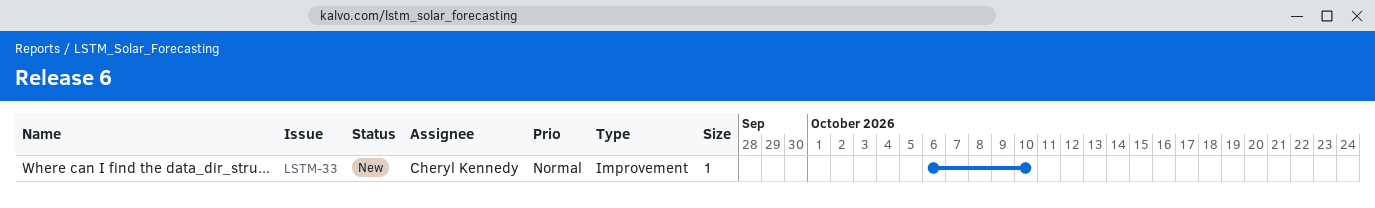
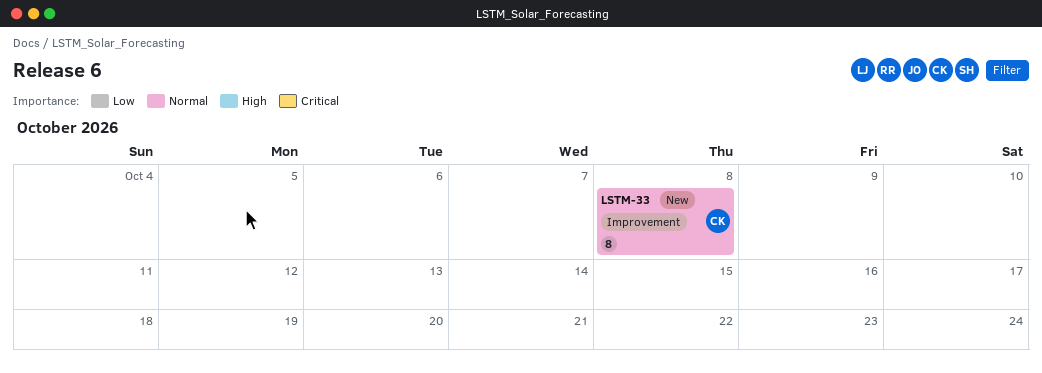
LSTM-33, estimate: 1 -> 8
LSTM-33, due: Oct 10 -> Oct 8

